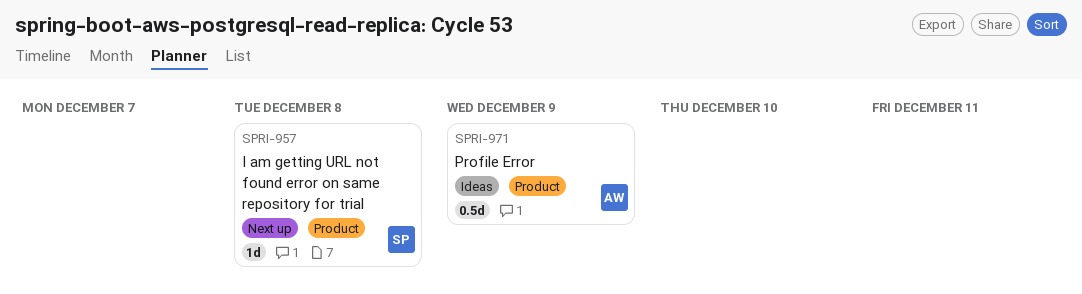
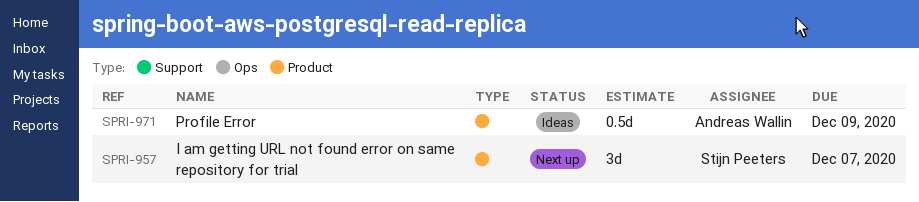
SPRI-957, estimate: 1d -> 3d
SPRI-957, due: Dec 8 -> Dec 7

